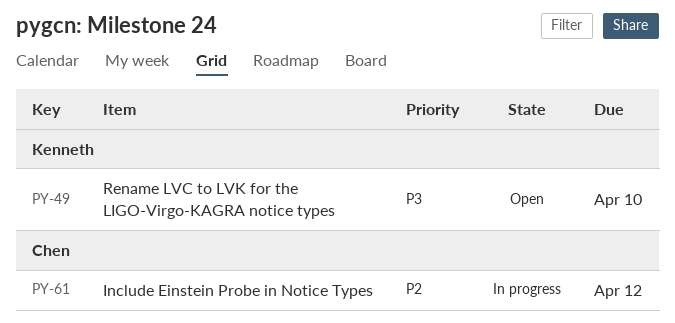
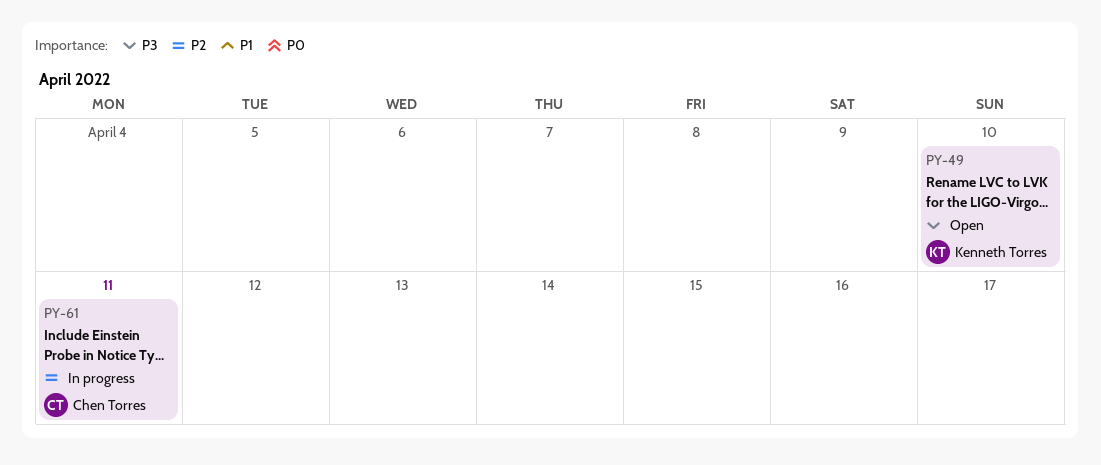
PY-61, due: Apr 12 -> Apr 11

